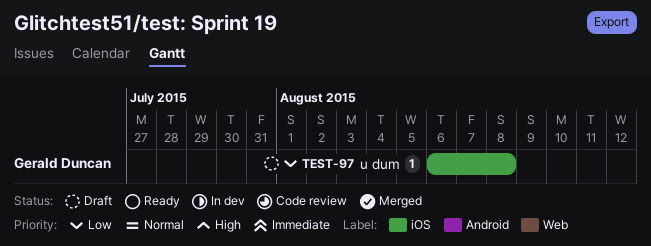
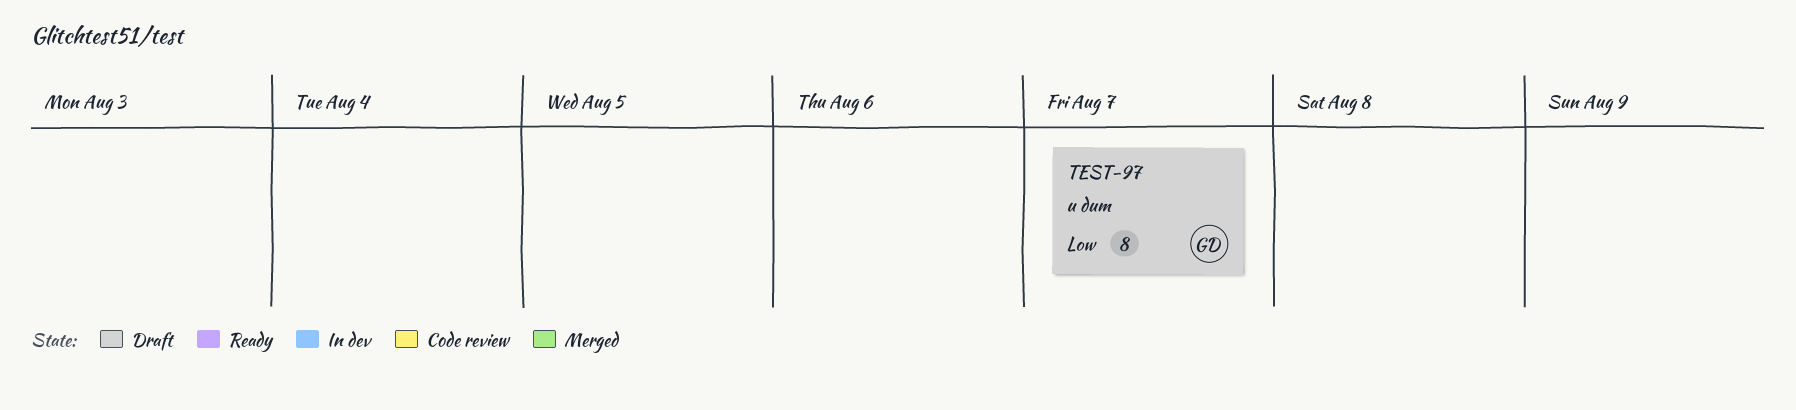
TEST-97, estimate: 1 -> 8
TEST-97, due: Aug 8 -> Aug 7

